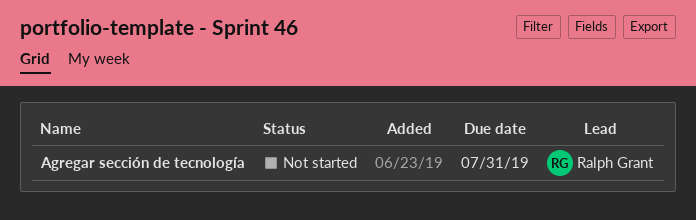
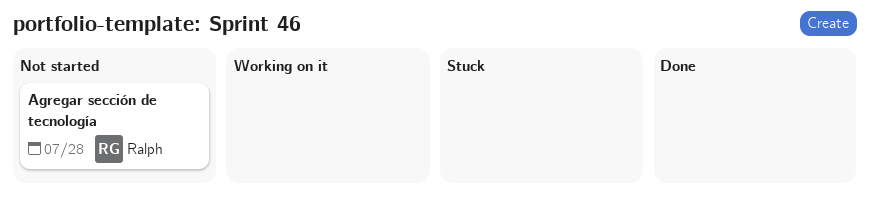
Agregar sección de tecnología, due: Jul 31 -> Jul 28

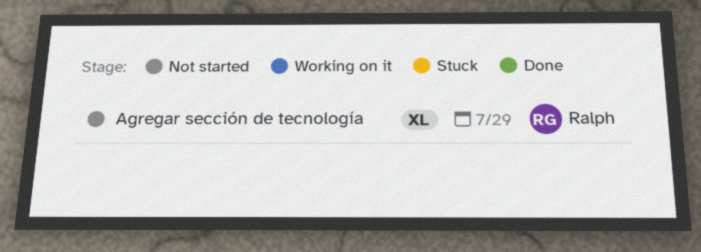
Agregar sección de tecnología, due: Jul 28 -> Jul 29

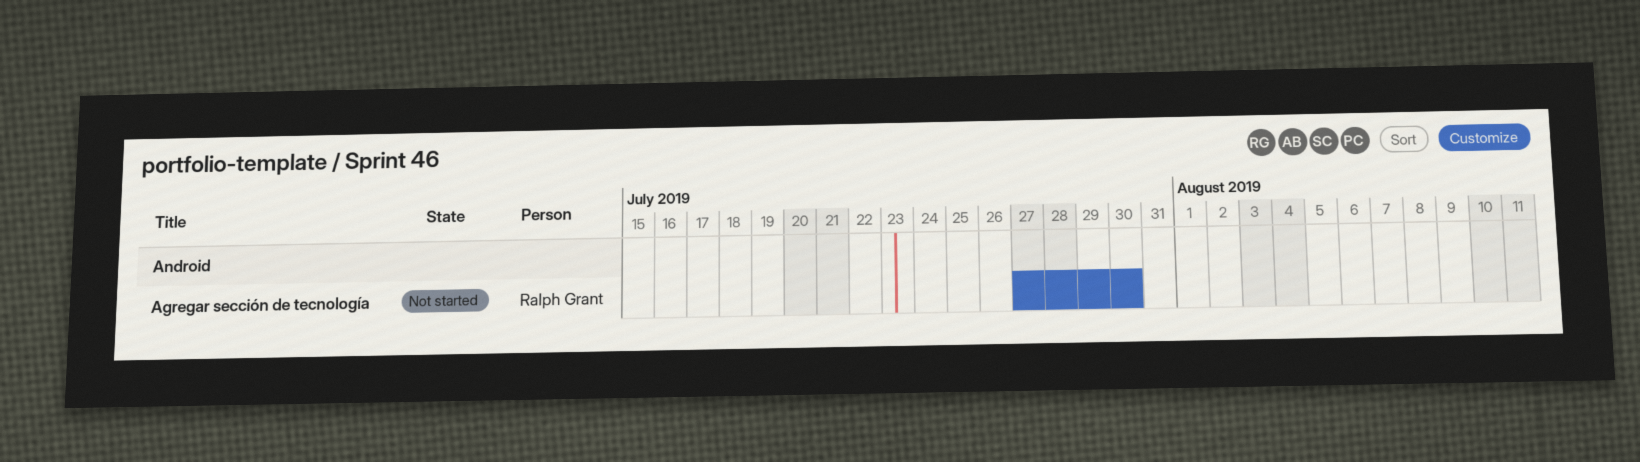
Agregar sección de tecnología, due: Jul 29 -> Jul 30

